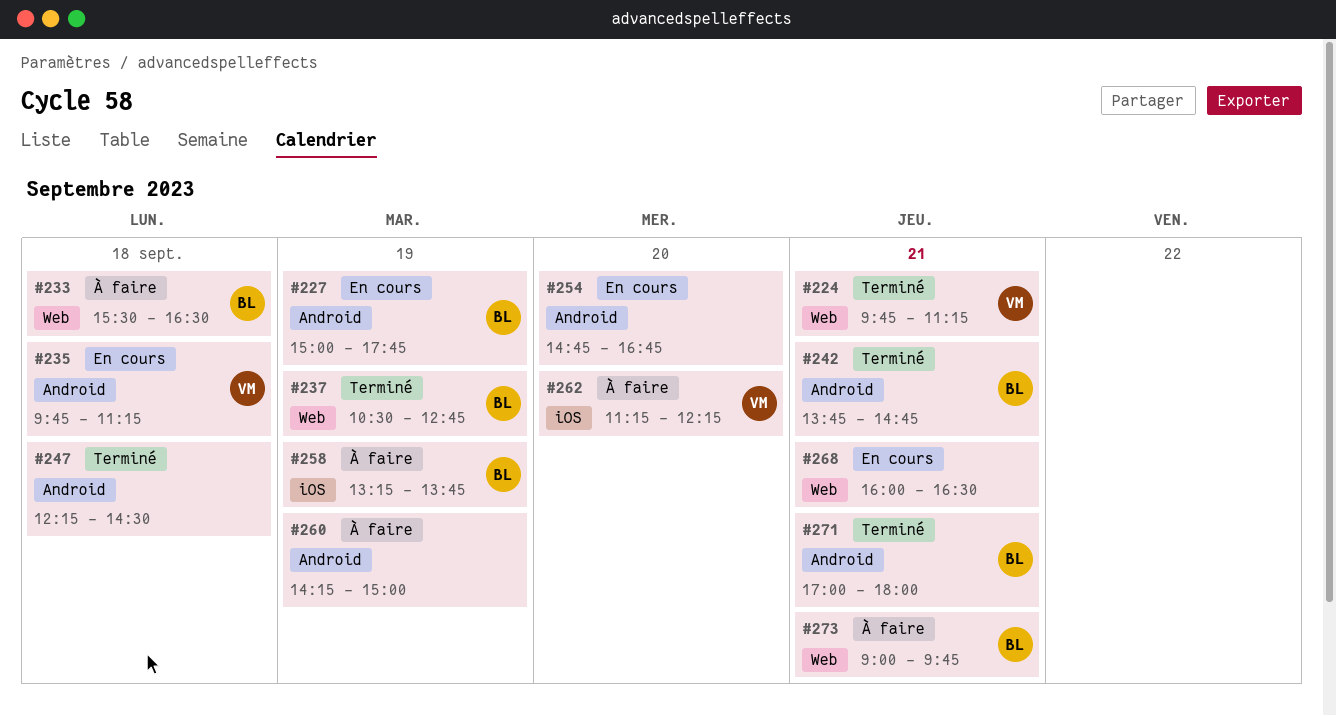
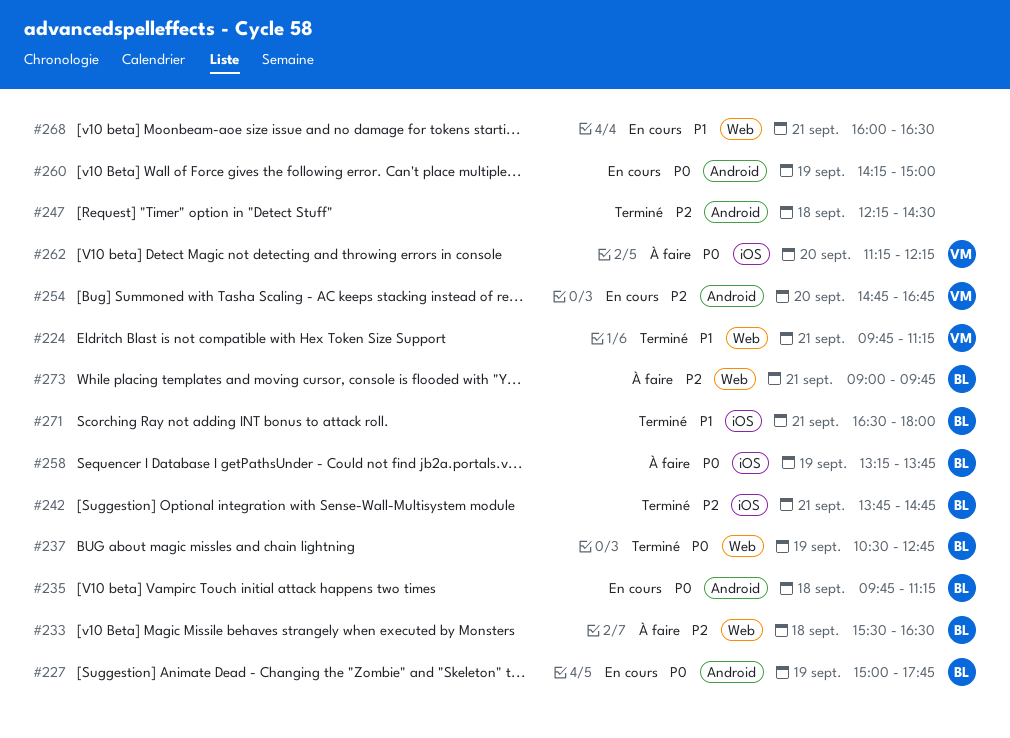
#235, owner: VM -> BL
#242, label: Android -> iOS
#254, owner: none -> VM
#260, status: À faire -> En cours
#271, label: Android -> iOS
#271, begins: 17:00 -> 16:30

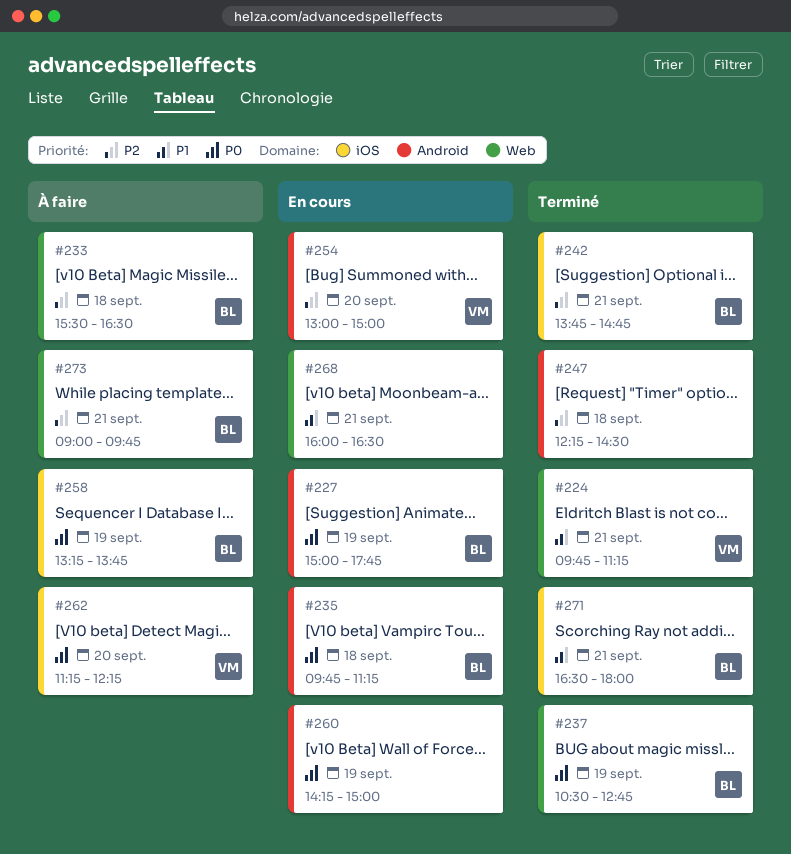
#254, begins: 14:45 -> 13:00
#254, ends: 16:45 -> 15:00

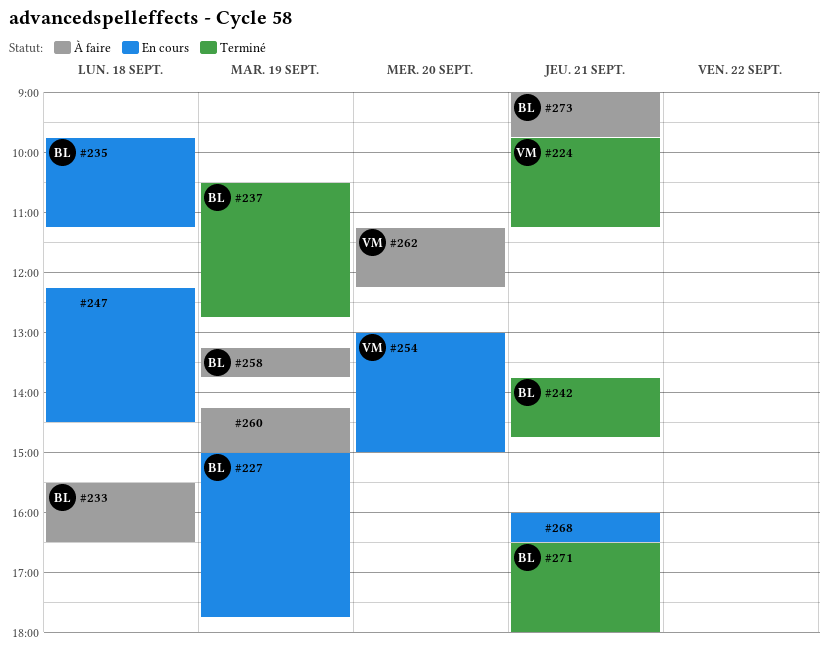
#247, status: Terminé -> En cours
#260, status: En cours -> À faire

